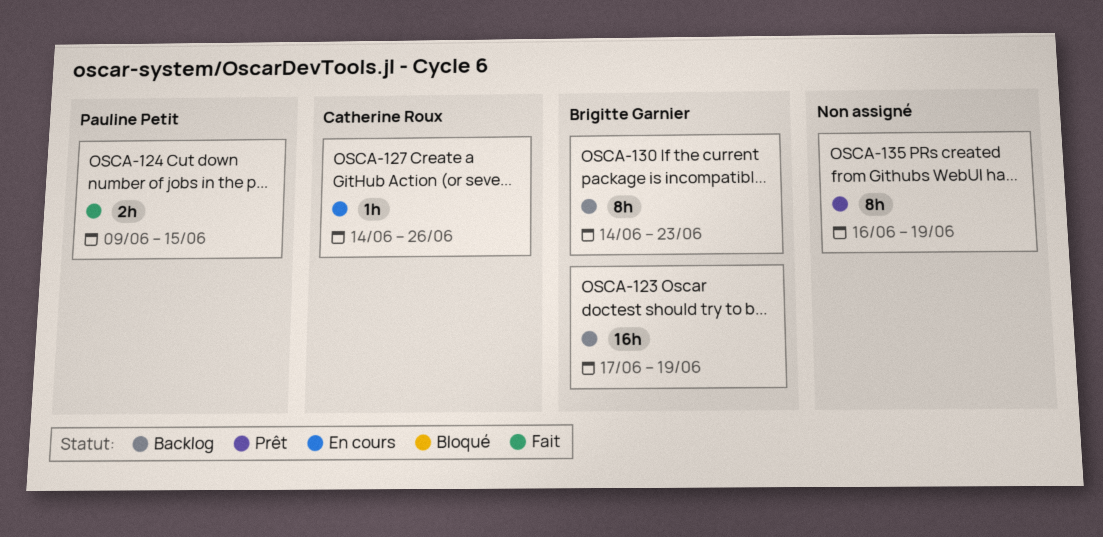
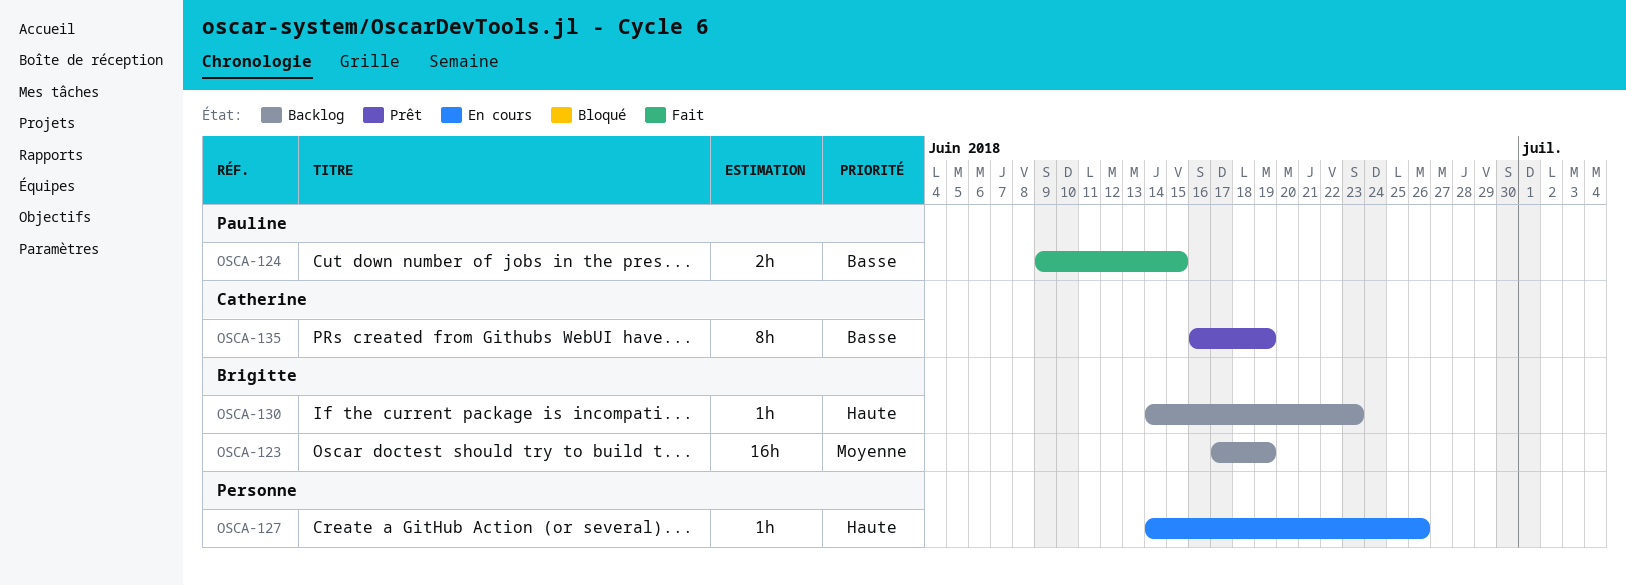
OSCA-127, owner: Catherine Roux -> none
OSCA-130, estimate: 8h -> 1h
OSCA-135, owner: none -> Catherine Roux

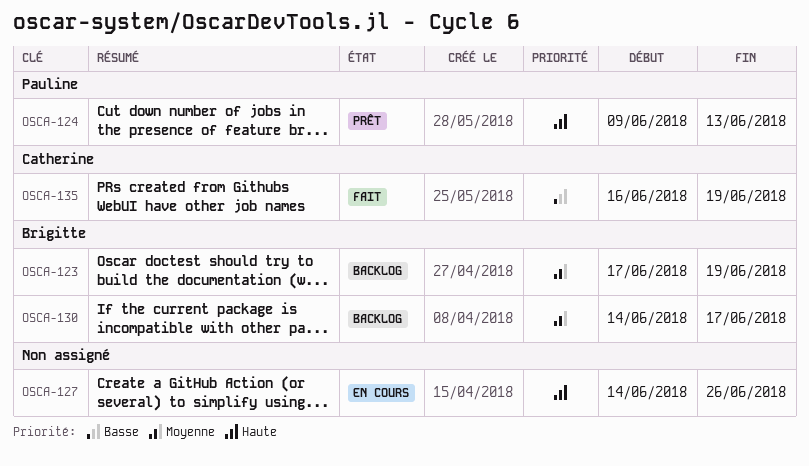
OSCA-124, status: Fait -> Prêt
OSCA-124, priority: Basse -> Haute
OSCA-124, due: Jun 15 -> Jun 13
OSCA-130, priority: Haute -> Moyenne
OSCA-130, due: Jun 23 -> Jun 17
OSCA-135, status: Prêt -> Fait

